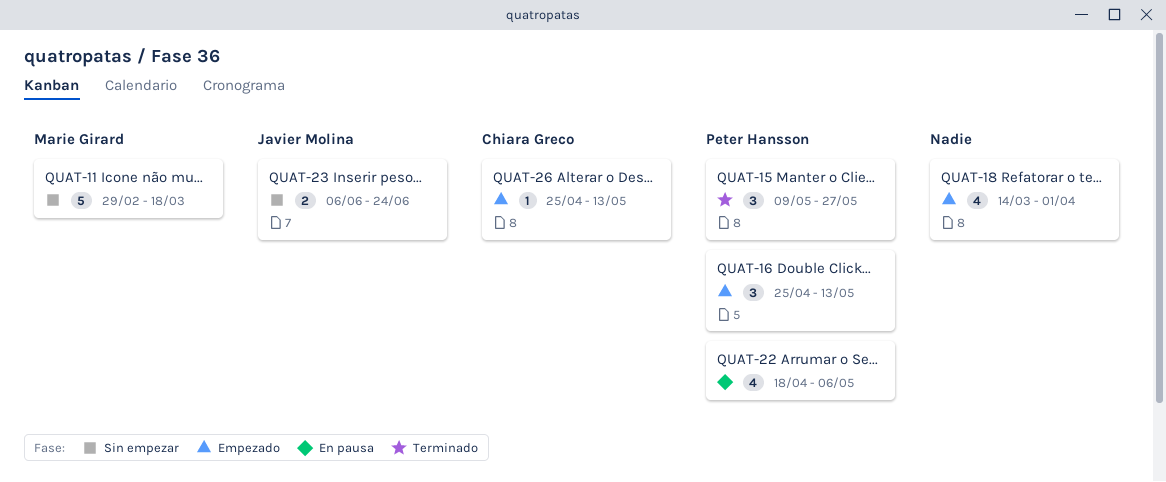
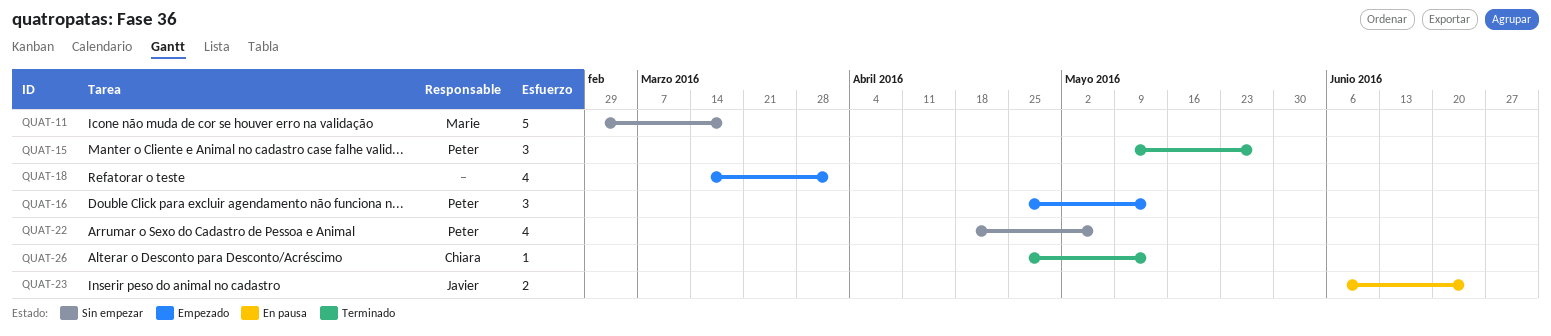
QUAT-22, status: En pausa -> Sin empezar
QUAT-23, status: Sin empezar -> En pausa
QUAT-26, status: Empezado -> Terminado

